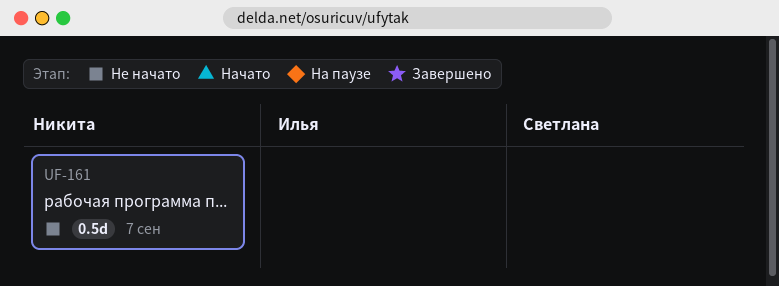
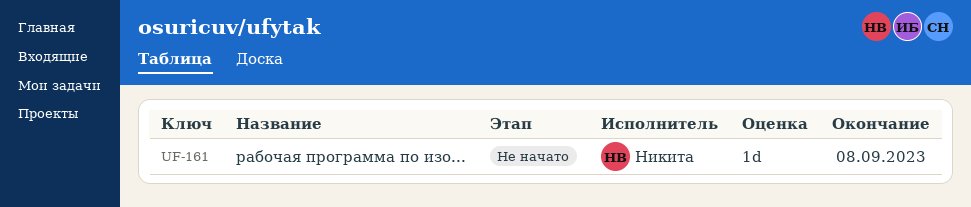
UF-161, estimate: 0.5d -> 1d
UF-161, due: Sep 7 -> Sep 8

